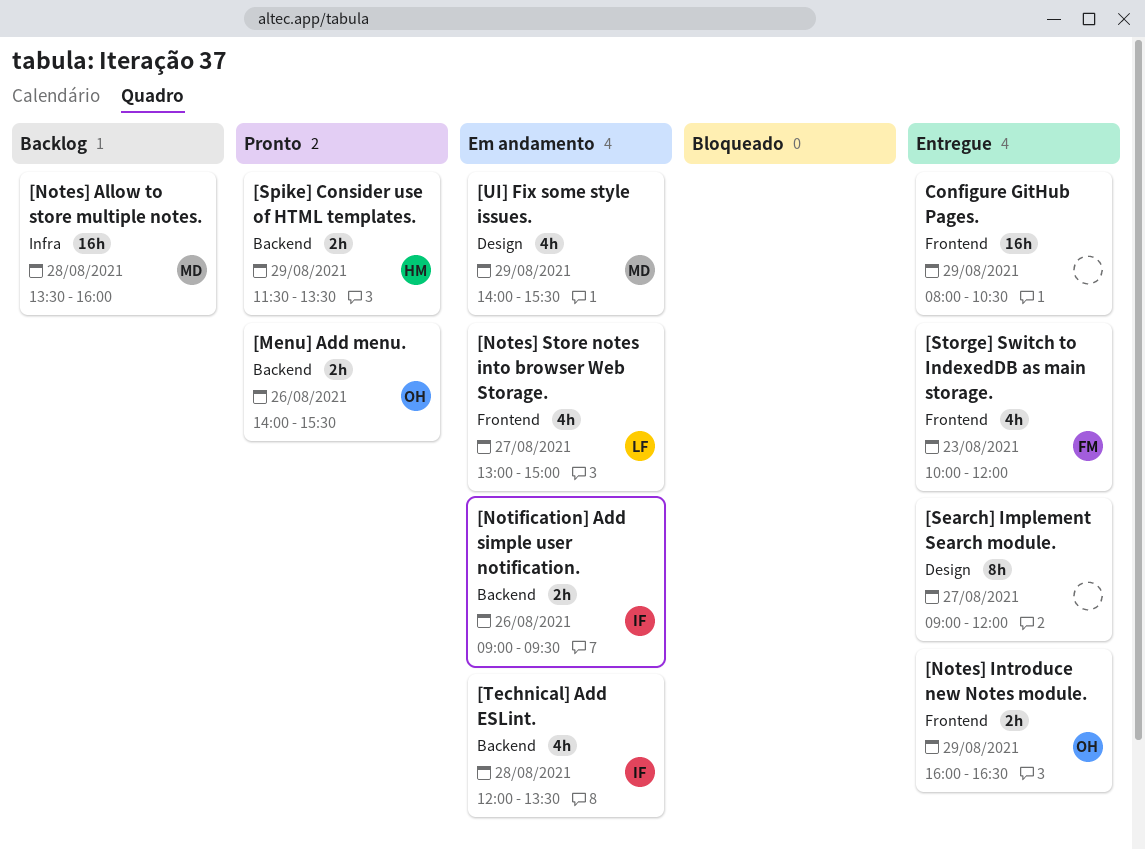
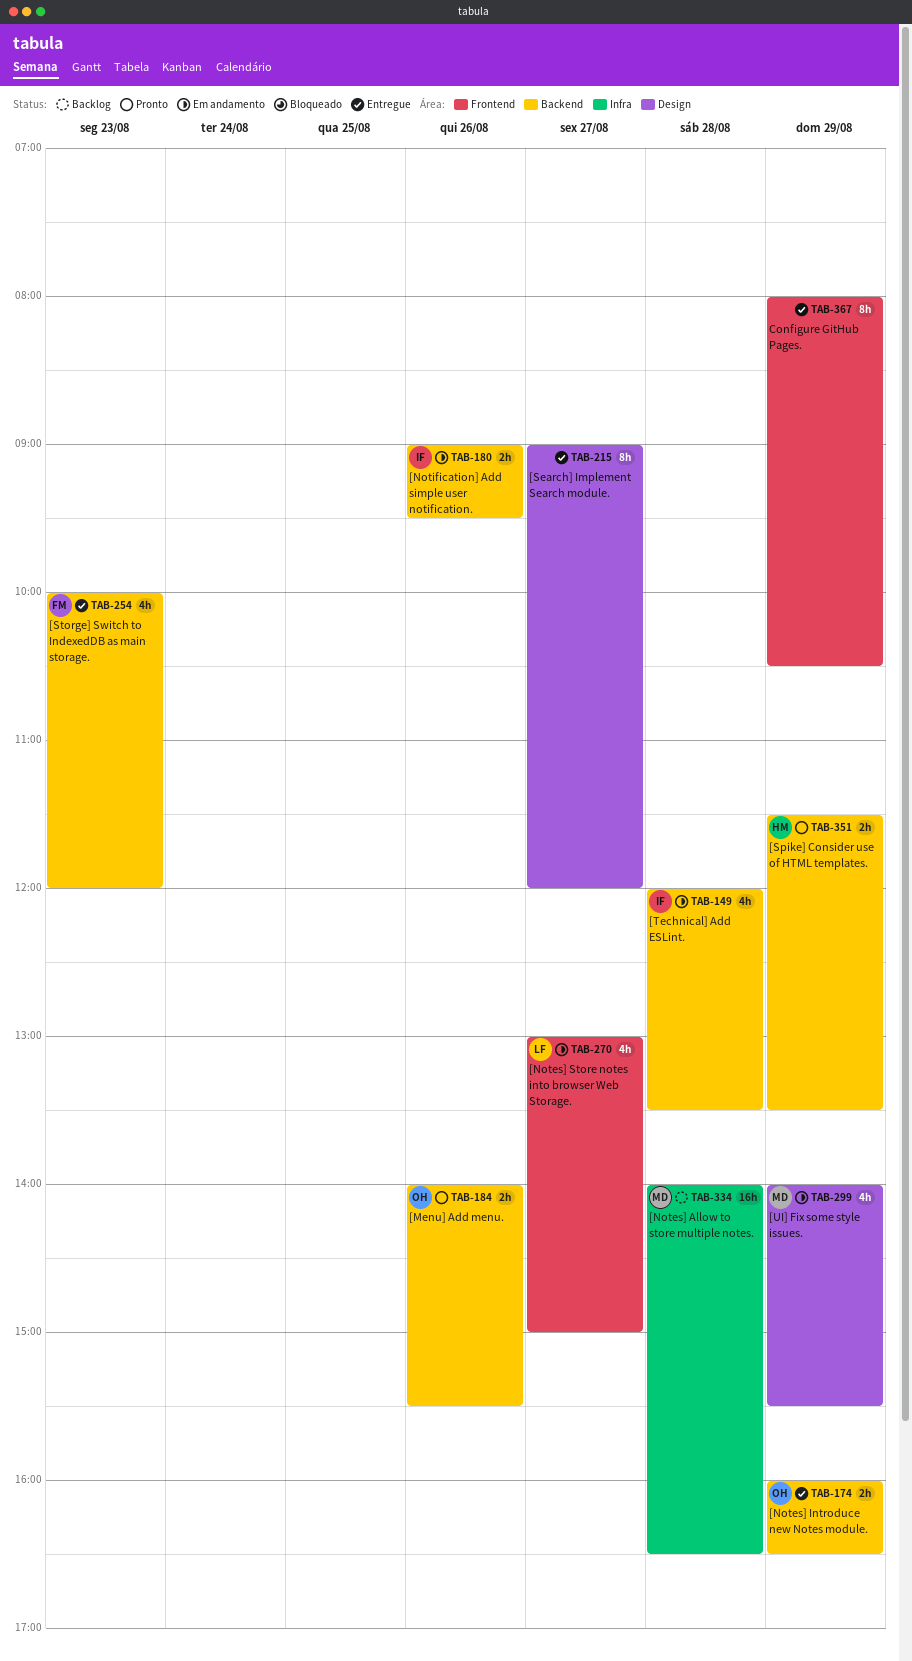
[Notes] Allow to store multiple notes., begins: 13:30 -> 14:00
[Notes] Allow to store multiple notes., ends: 16:00 -> 16:30
[Notes] Introduce new Notes module., label: Frontend -> Backend
[Storge] Switch to IndexedDB as main storage., label: Frontend -> Backend
Configure GitHub Pages., estimate: 16h -> 8h

